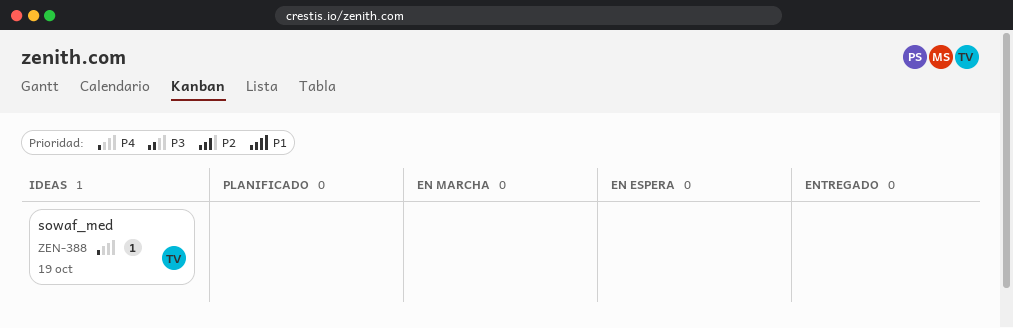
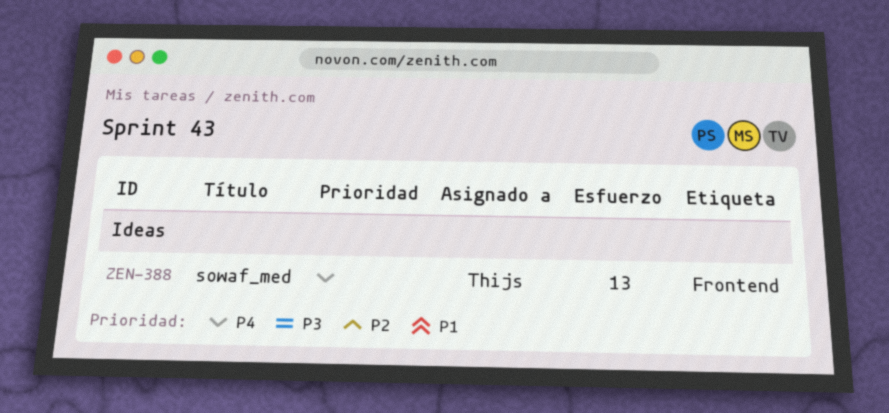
ZEN-388, estimate: 1 -> 13

